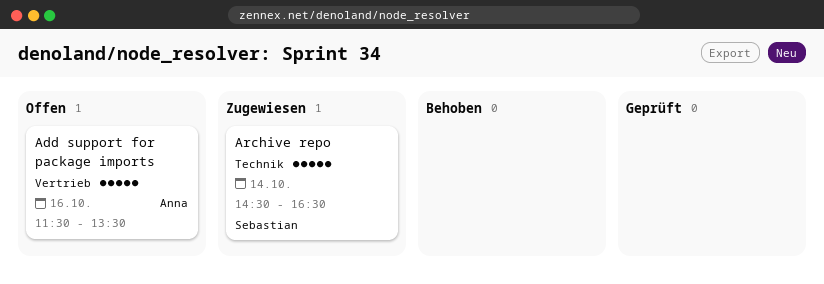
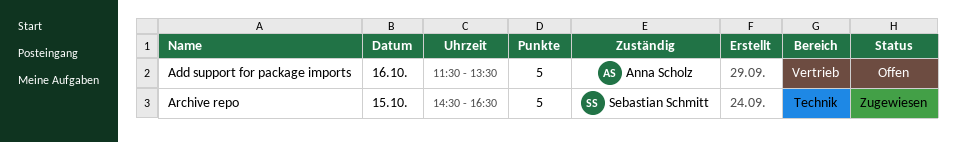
Archive repo, day: Oct 14 -> Oct 15

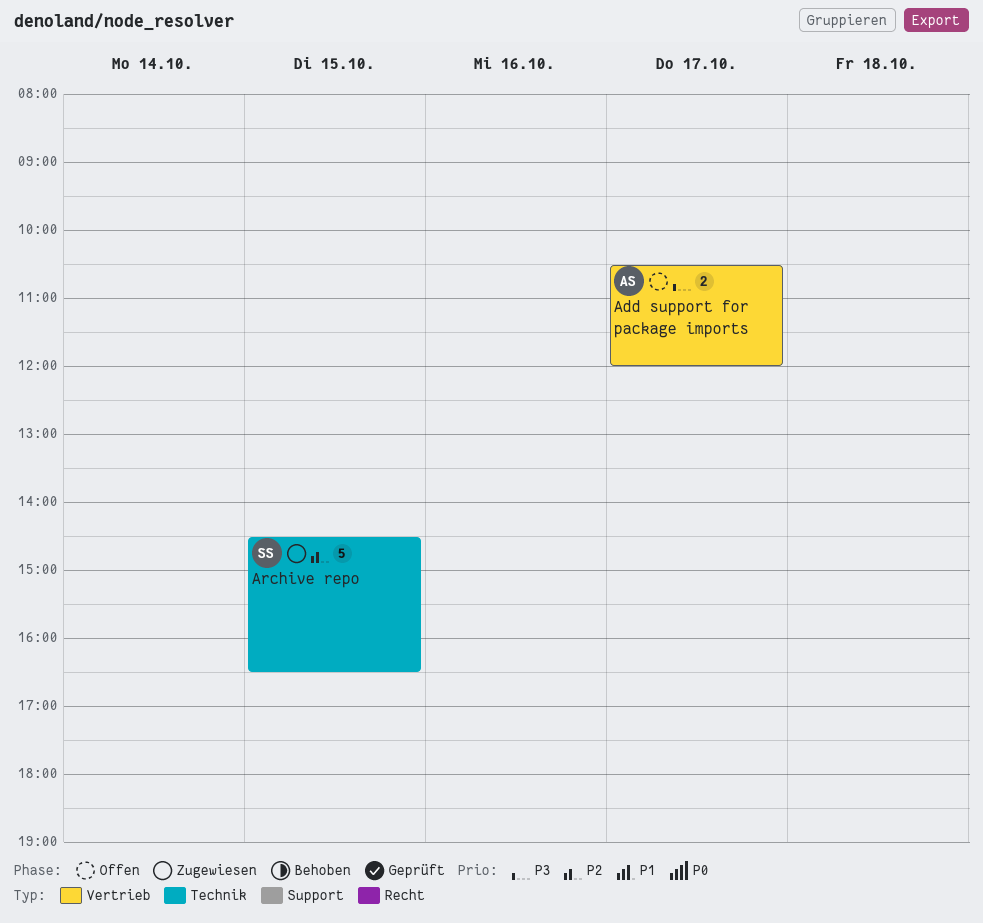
Add support for package imports, estimate: 5 -> 2
Add support for package imports, day: Oct 16 -> Oct 17
Add support for package imports, begins: 11:30 -> 10:30
Add support for package imports, ends: 13:30 -> 12:00

